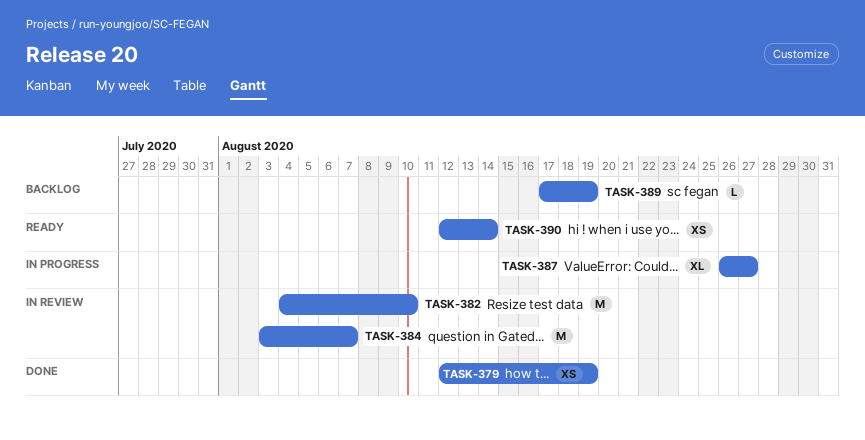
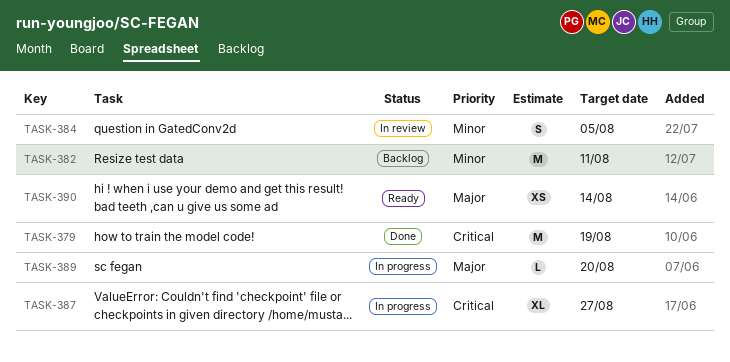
TASK-379, estimate: XS -> M
TASK-382, status: In review -> Backlog
TASK-382, due: Aug 10 -> Aug 11
TASK-384, estimate: M -> S
TASK-384, due: Aug 7 -> Aug 5
TASK-389, status: Backlog -> In progress
TASK-389, due: Aug 19 -> Aug 20

